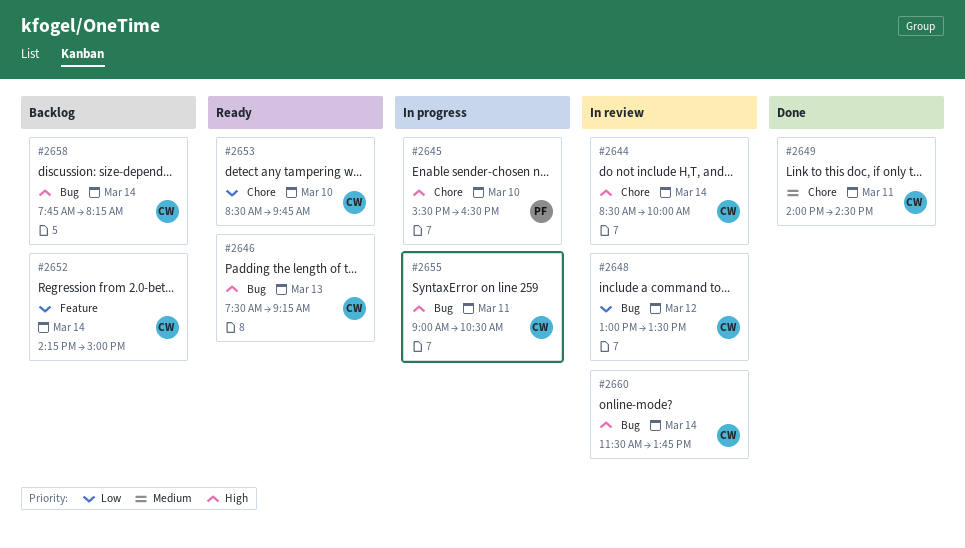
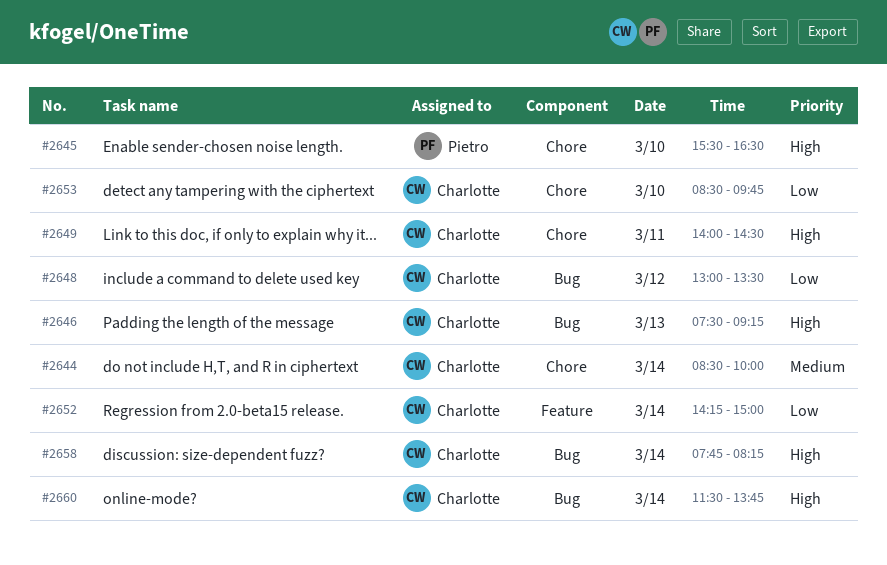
#2644, priority: High -> Medium
#2649, priority: Medium -> High
#2655: present -> none

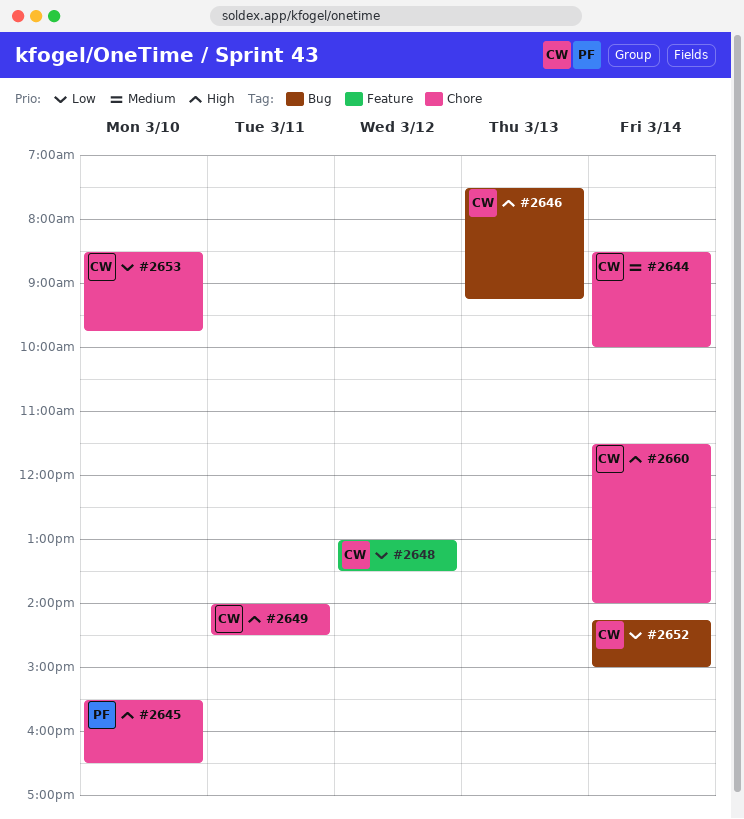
#2648, label: Bug -> Feature
#2652, label: Feature -> Bug
#2658: present -> none
#2660, label: Bug -> Chore
#2660, ends: 13:45 -> 14:00

